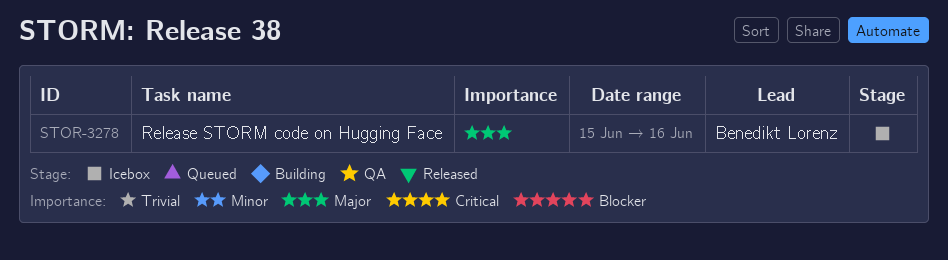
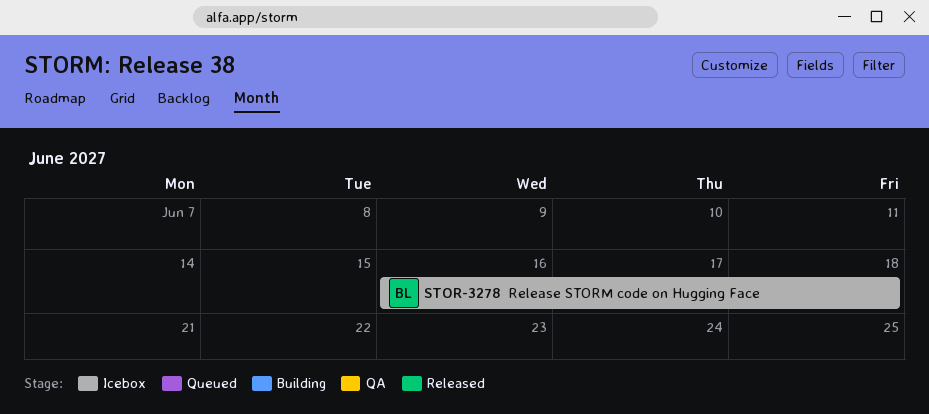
STOR-3278, start: Jun 15 -> Jun 16
STOR-3278, due: Jun 16 -> Jun 18

